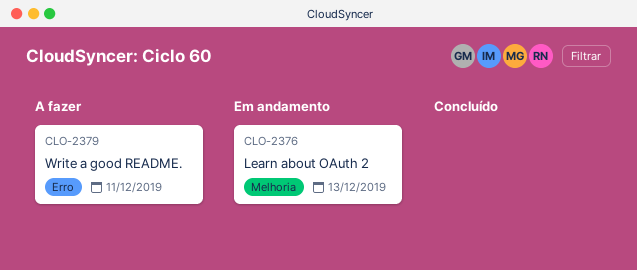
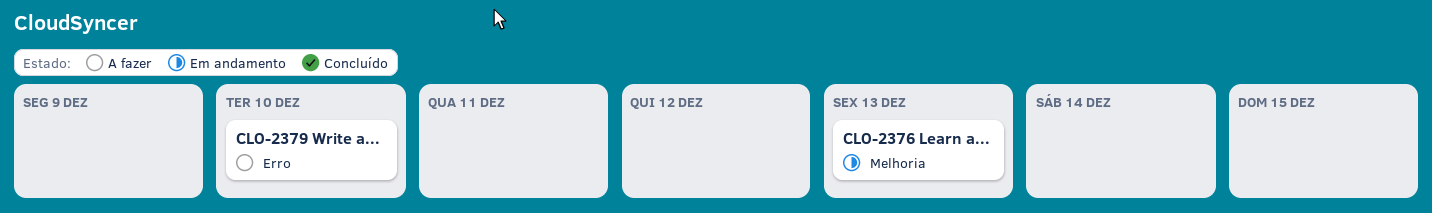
CLO-2379, due: Dec 11 -> Dec 10

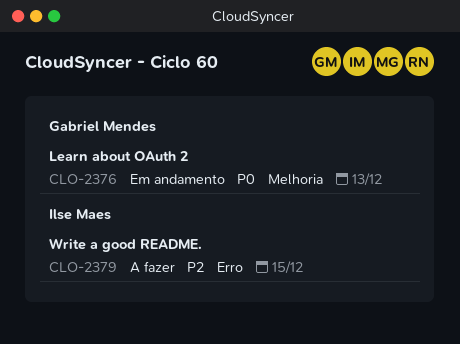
CLO-2379, due: Dec 10 -> Dec 15

